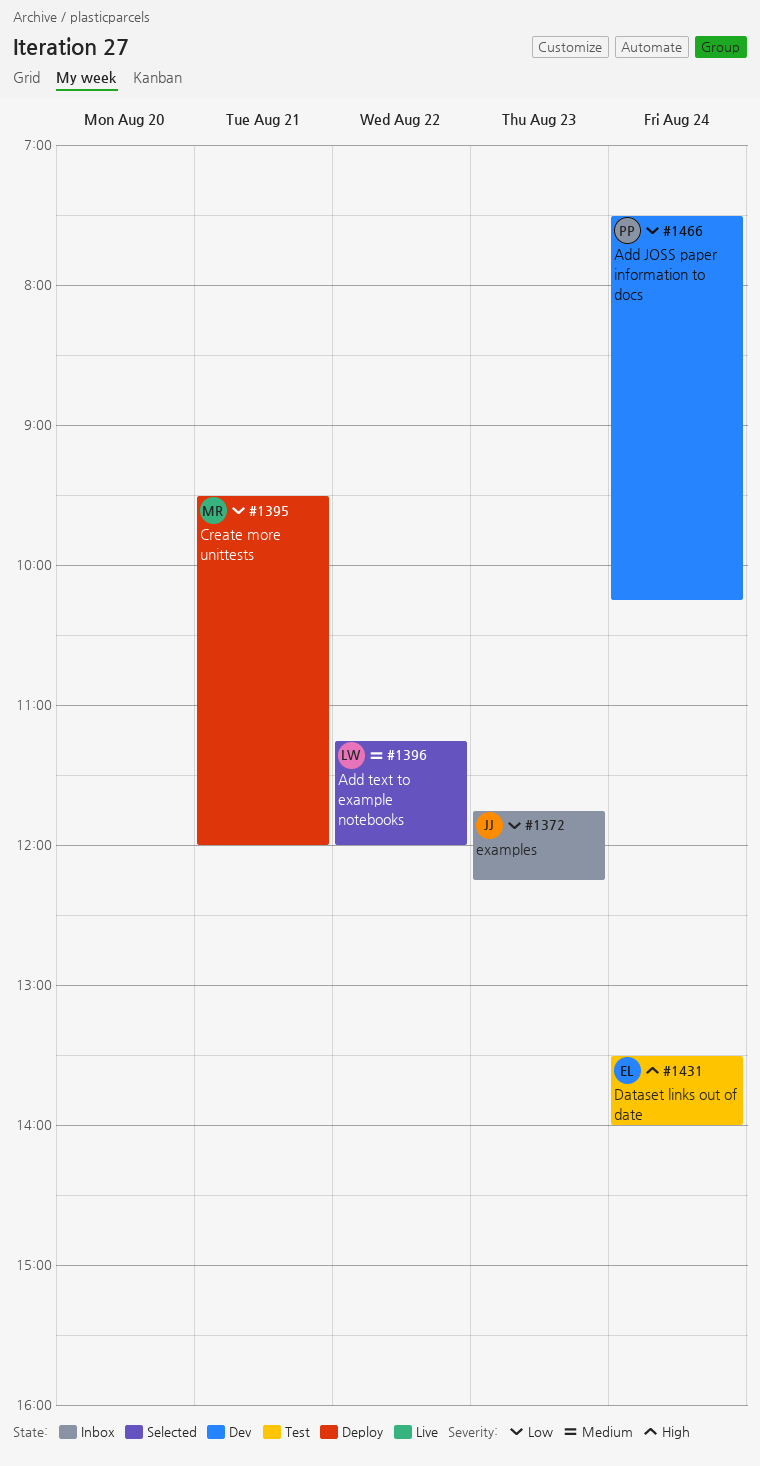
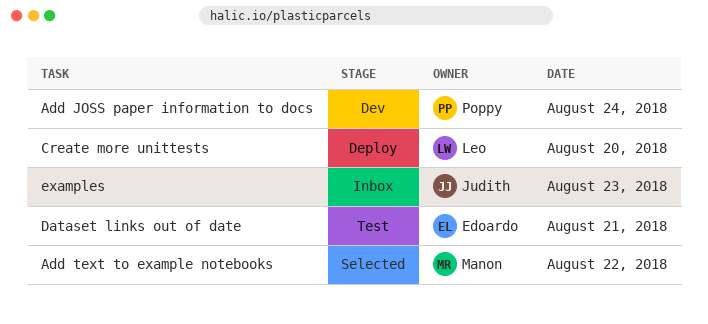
Add text to example notebooks, owner: Leo -> Manon
Create more unittests, owner: Manon -> Leo
Create more unittests, day: Aug 21 -> Aug 20
Dataset links out of date, day: Aug 24 -> Aug 21

